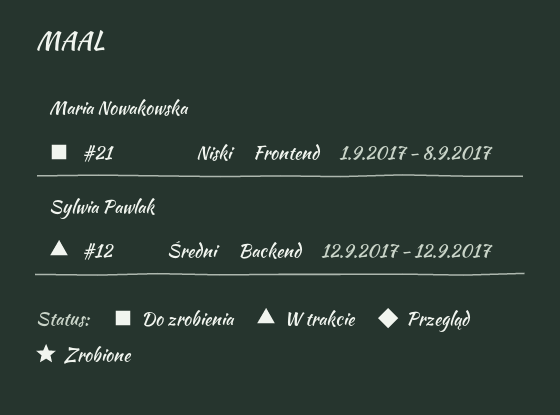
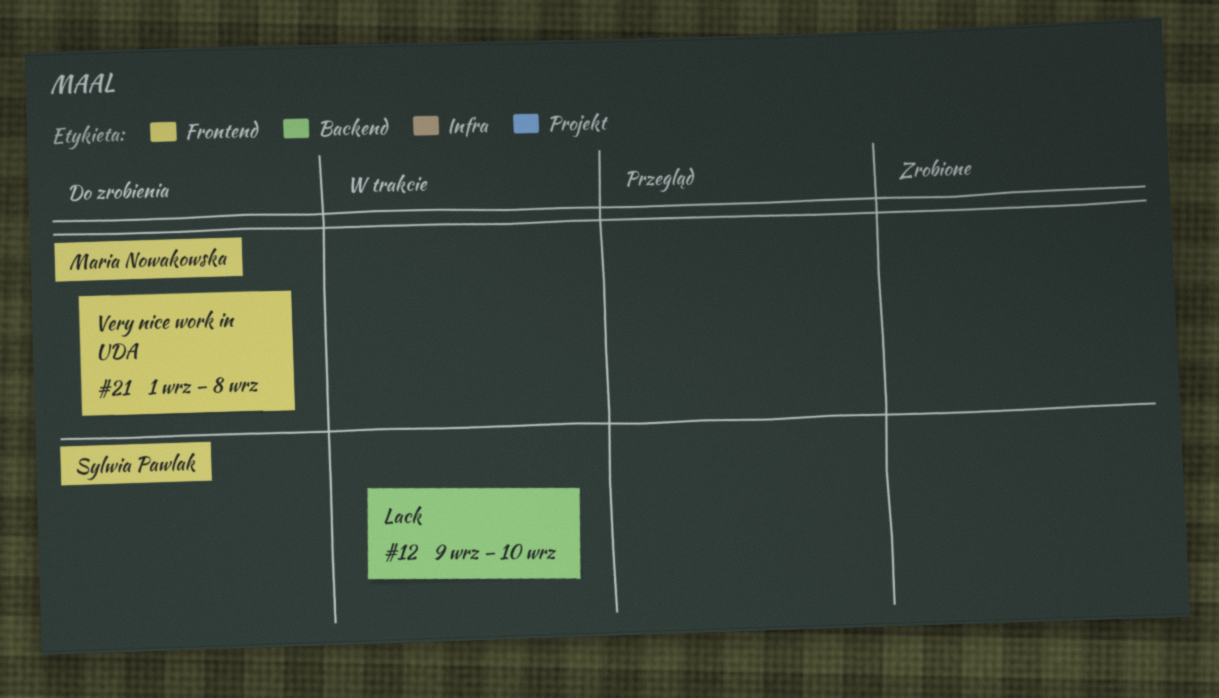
#12, start: Sep 12 -> Sep 9
#12, due: Sep 12 -> Sep 10

